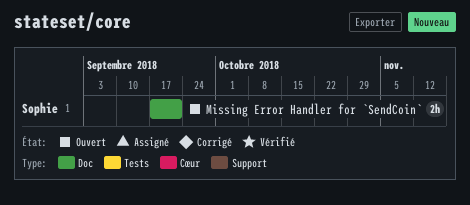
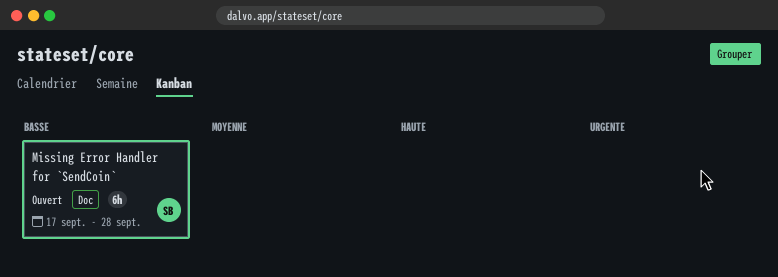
Missing Error Handler for `SendCoin`, estimate: 2h -> 6h
Missing Error Handler for `SendCoin`, due: Sep 21 -> Sep 28

